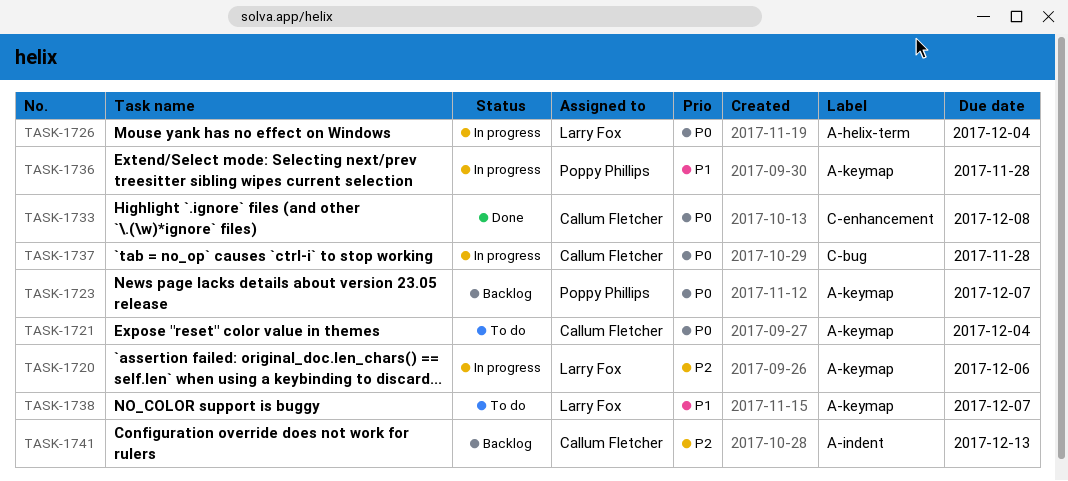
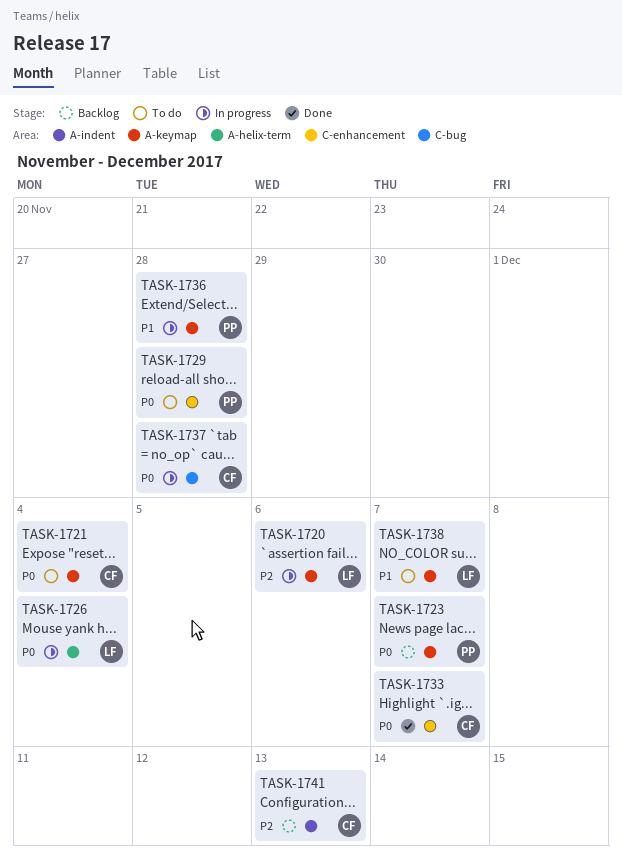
TASK-1729: none -> present
TASK-1733, due: Dec 8 -> Dec 7

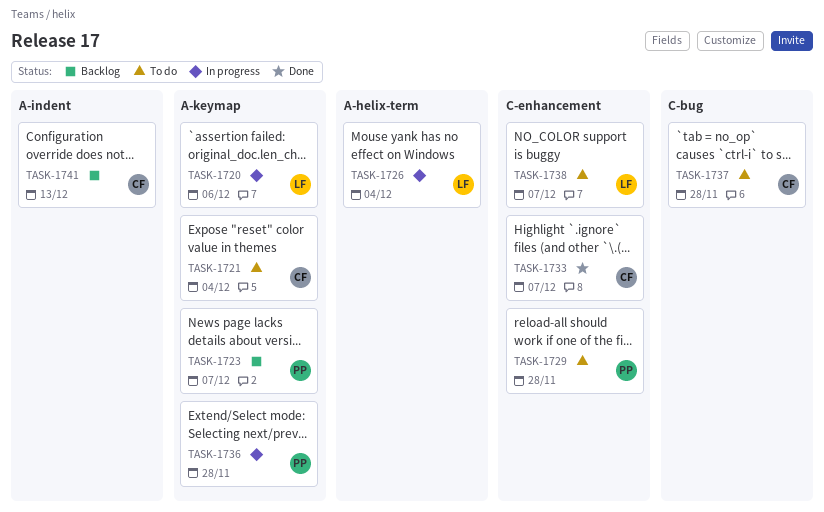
TASK-1737, status: In progress -> To do
TASK-1738, label: A-keymap -> C-enhancement

